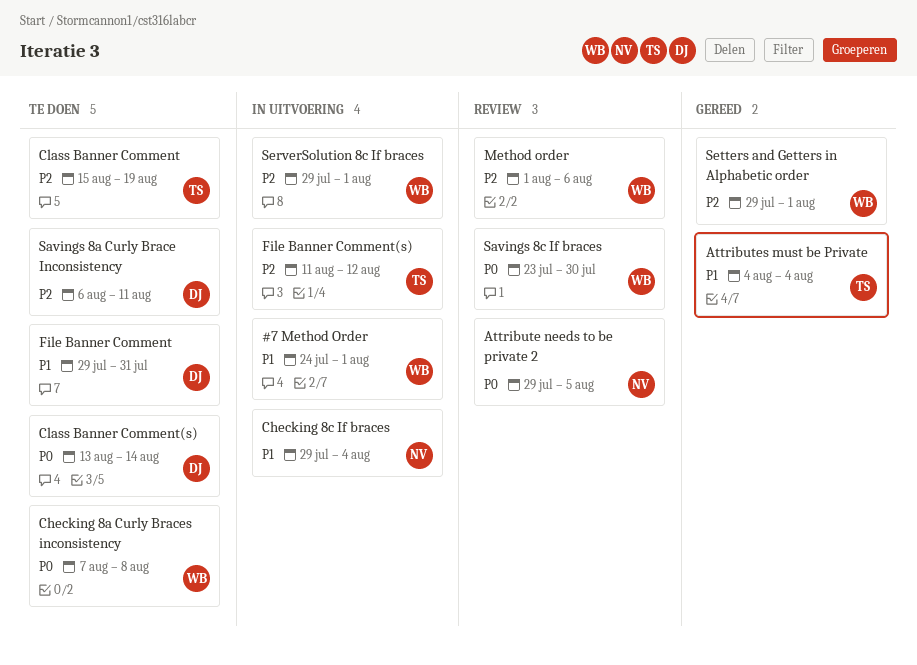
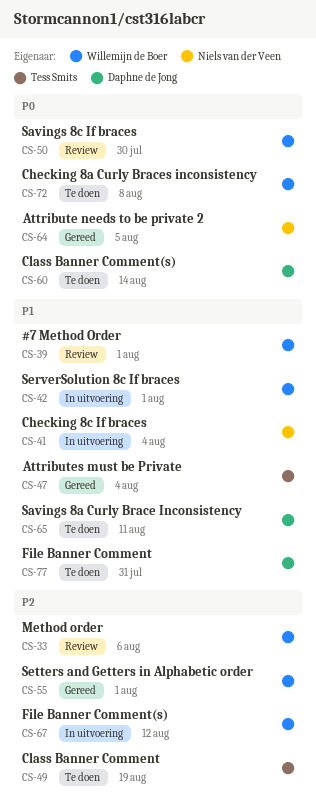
#7 Method Order, status: In uitvoering -> Review
Attribute needs to be private 2, status: Review -> Gereed
File Banner Comment(s), owner: Tess Smits -> Willemijn de Boer
Savings 8a Curly Brace Inconsistency, priority: P2 -> P1
ServerSolution 8c If braces, priority: P2 -> P1

